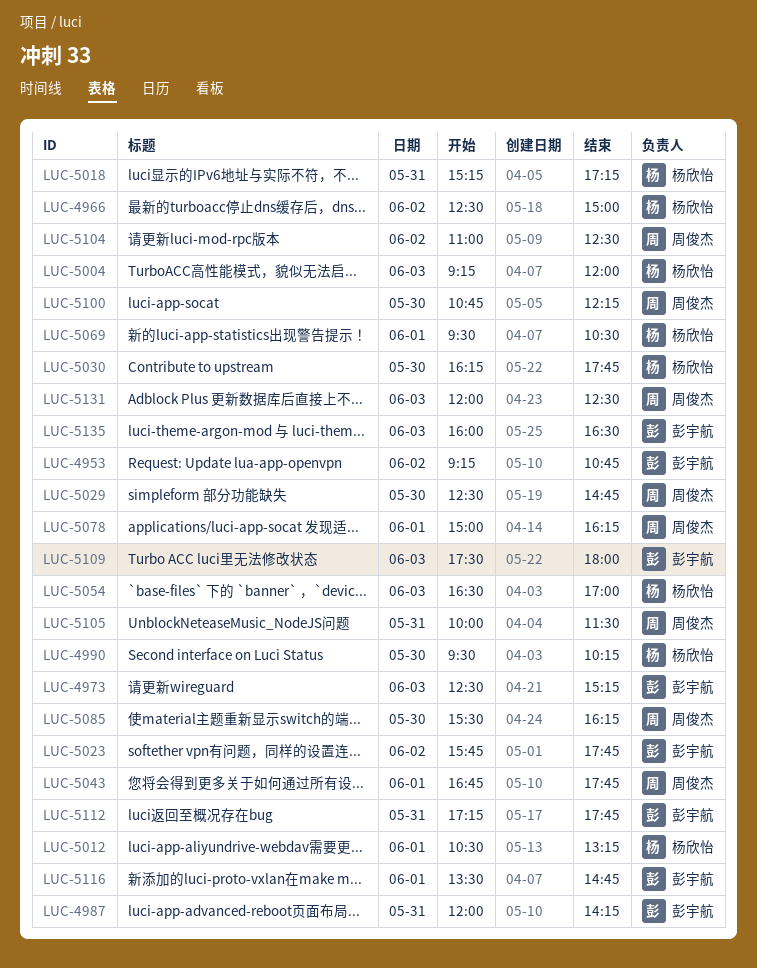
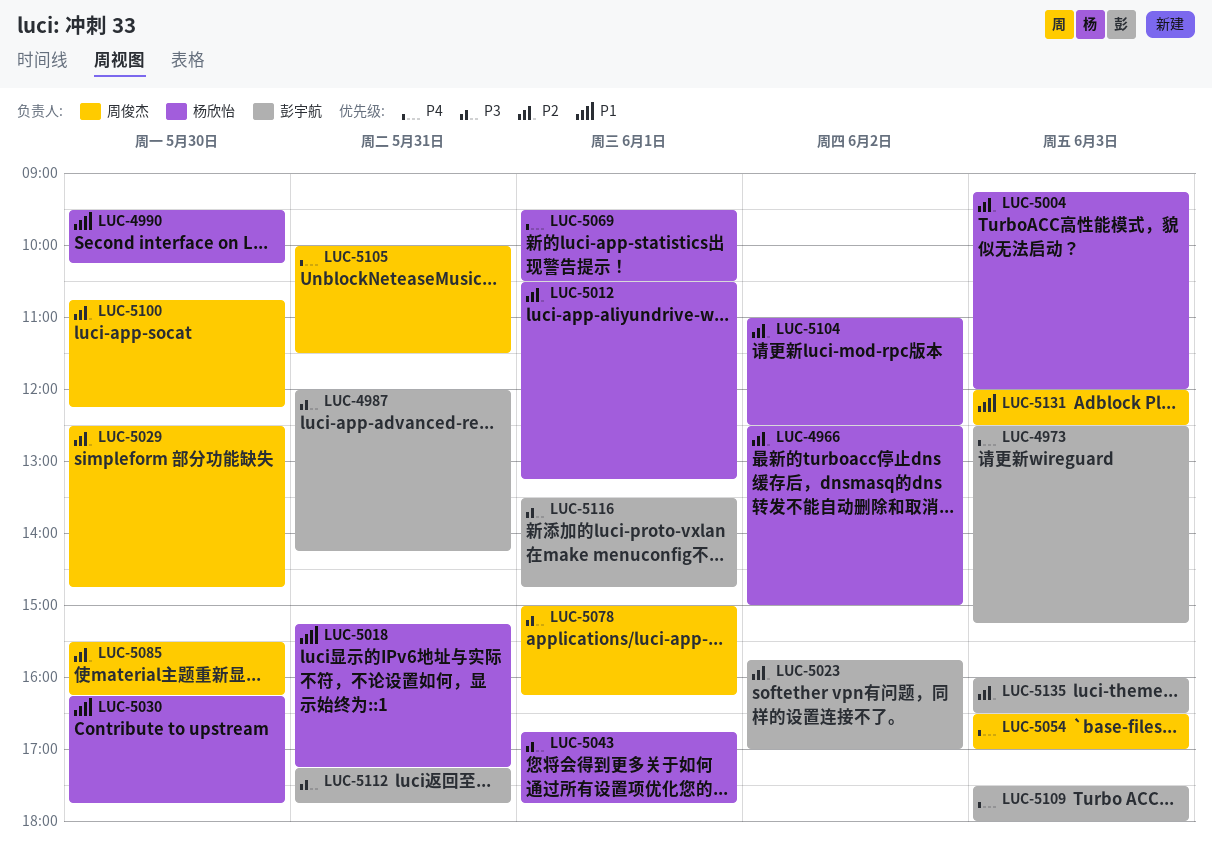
LUC-4953: present -> none
LUC-5023, ends: 17:45 -> 17:00
LUC-5043, owner: 周俊杰 -> 杨欣怡
LUC-5054, owner: 杨欣怡 -> 周俊杰
LUC-5104, owner: 周俊杰 -> 杨欣怡

